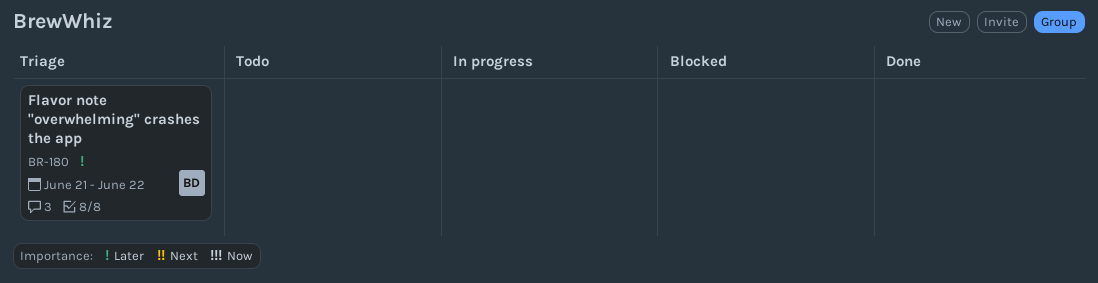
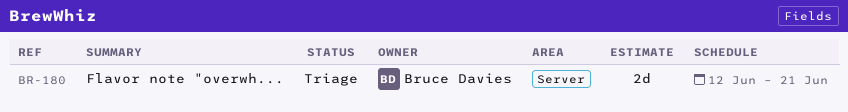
BR-180, start: Jun 21 -> Jun 12
BR-180, due: Jun 22 -> Jun 21

